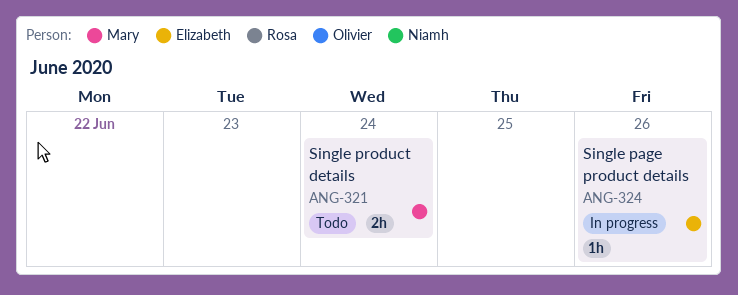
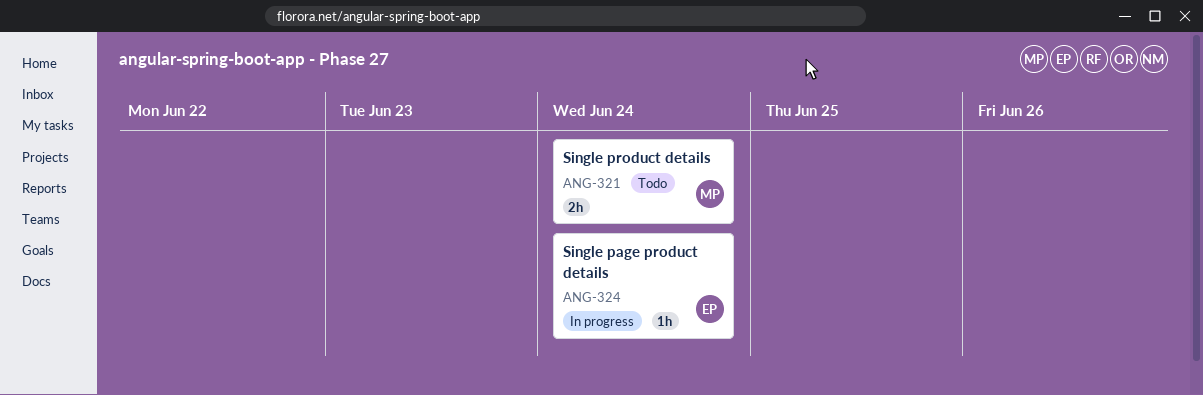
ANG-324, due: Jun 26 -> Jun 24

